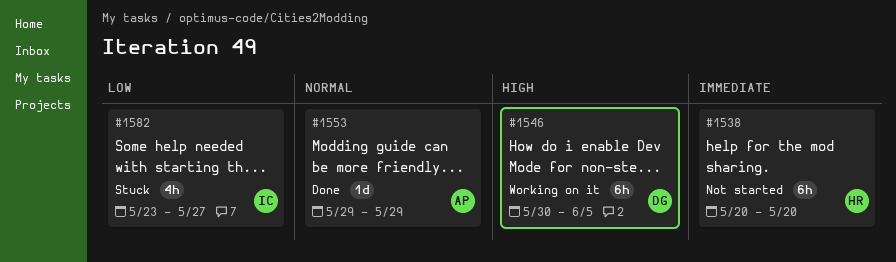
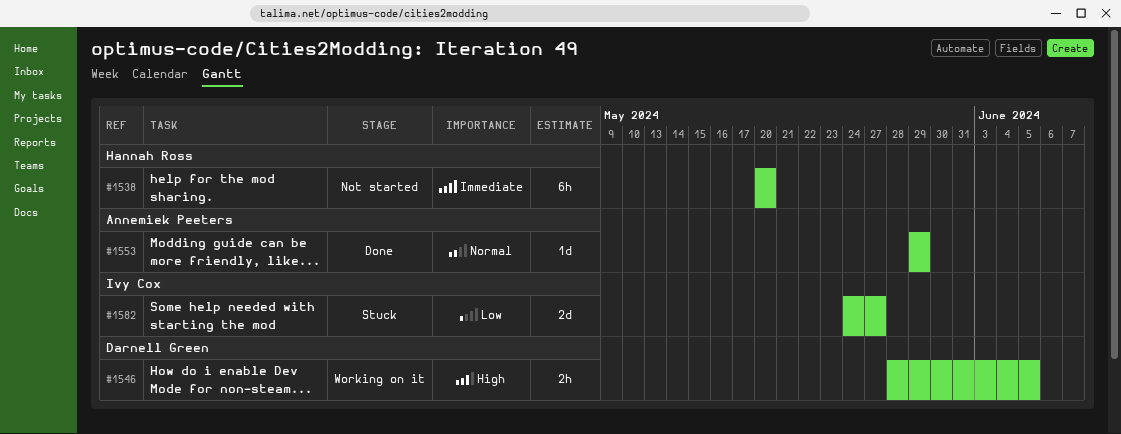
#1546, estimate: 6h -> 2h
#1546, start: May 30 -> May 28
#1582, estimate: 4h -> 2d
#1582, start: May 23 -> May 24

